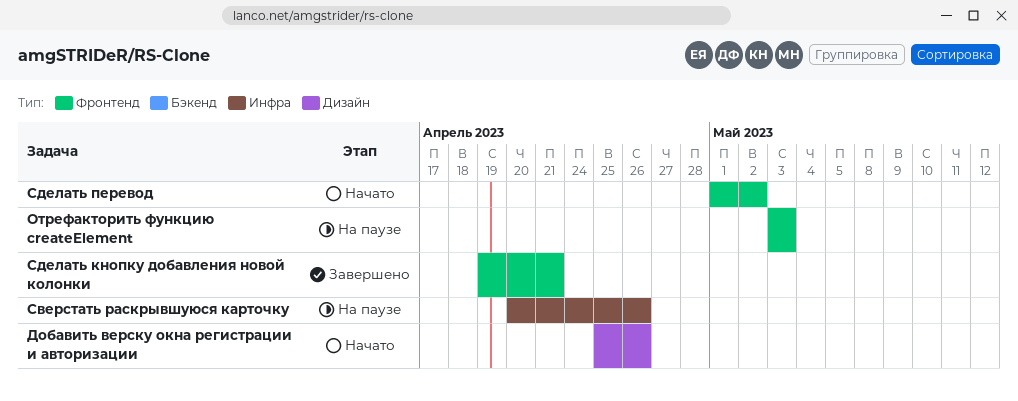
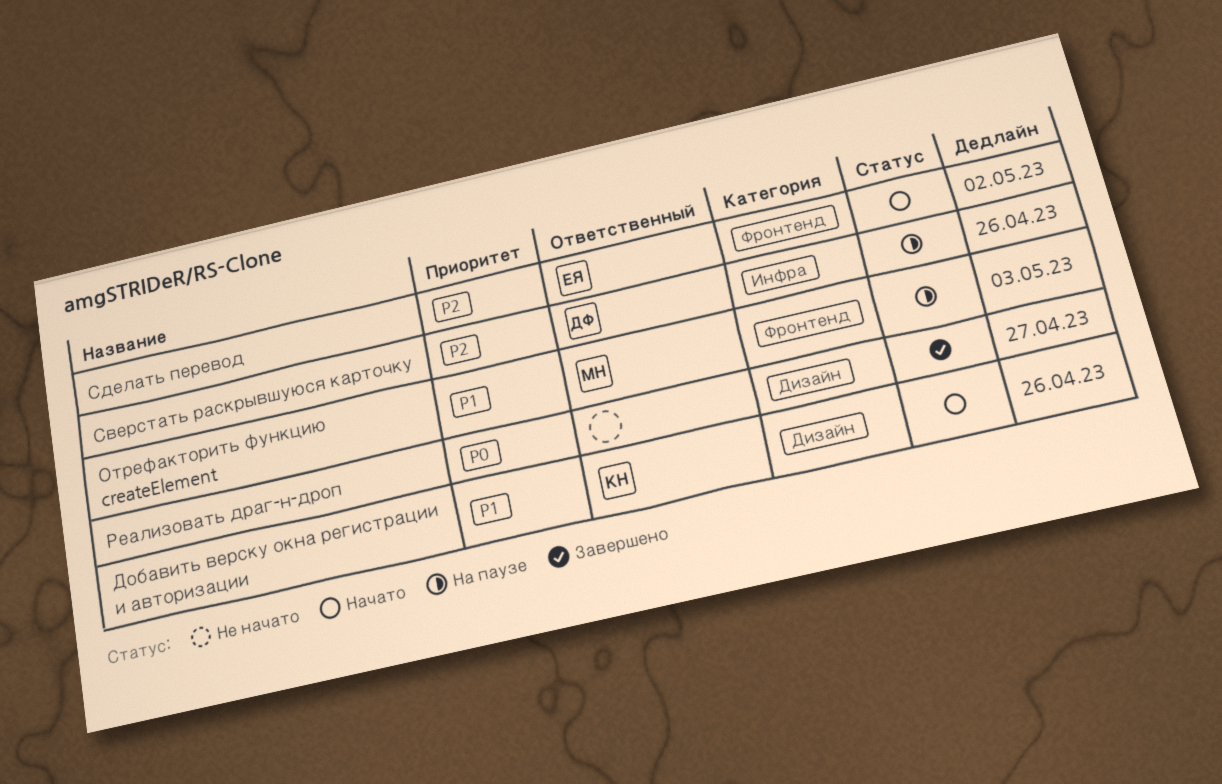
Реализовать драг-н-дроп: none -> present
Сделать кнопку добавления новой колонки: present -> none

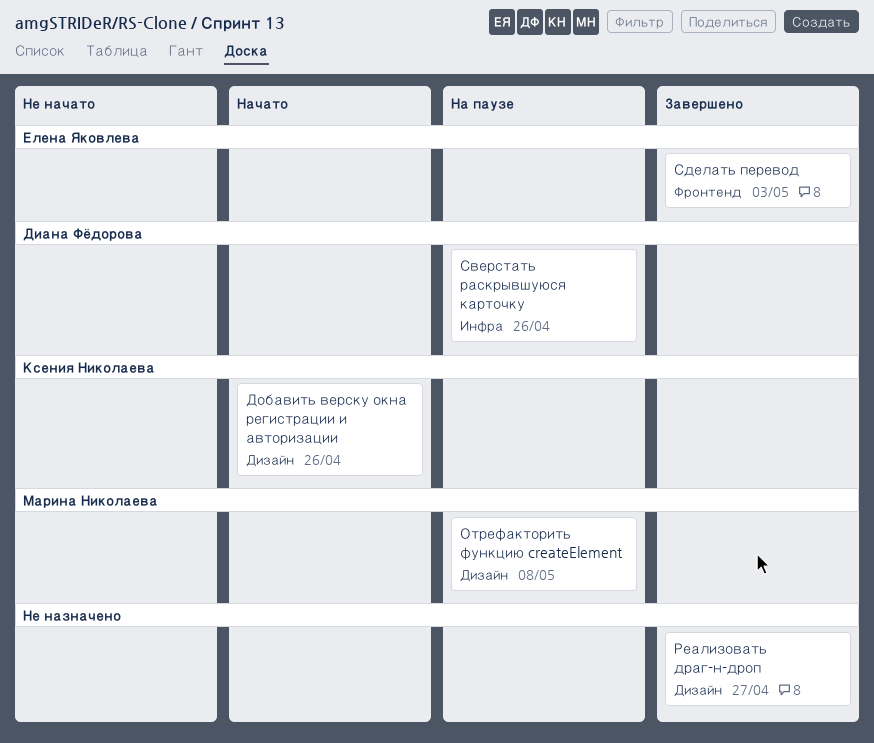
Отрефакторить функцию createElement, label: Фронтенд -> Дизайн
Отрефакторить функцию createElement, due: May 3 -> May 8
Сделать перевод, status: Начато -> Завершено
Сделать перевод, due: May 2 -> May 3

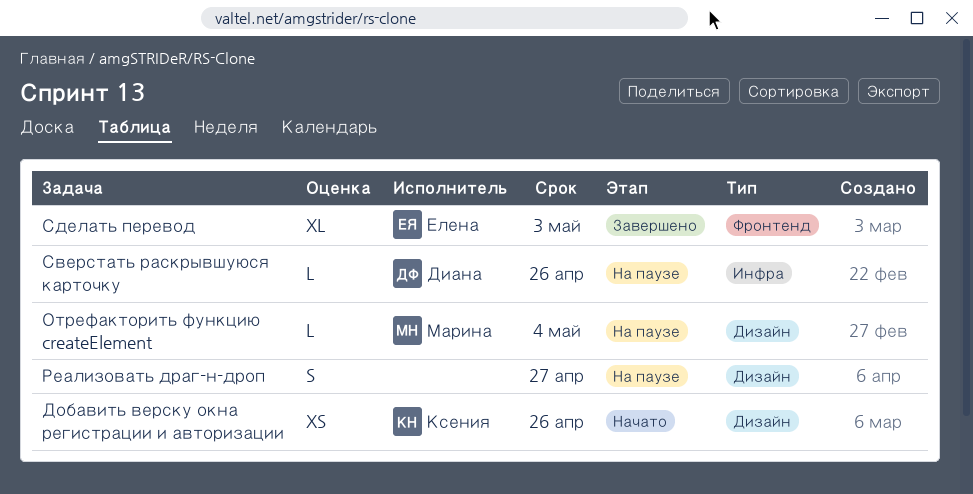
Отрефакторить функцию createElement, due: May 8 -> May 4
Реализовать драг-н-дроп, status: Завершено -> На паузе

